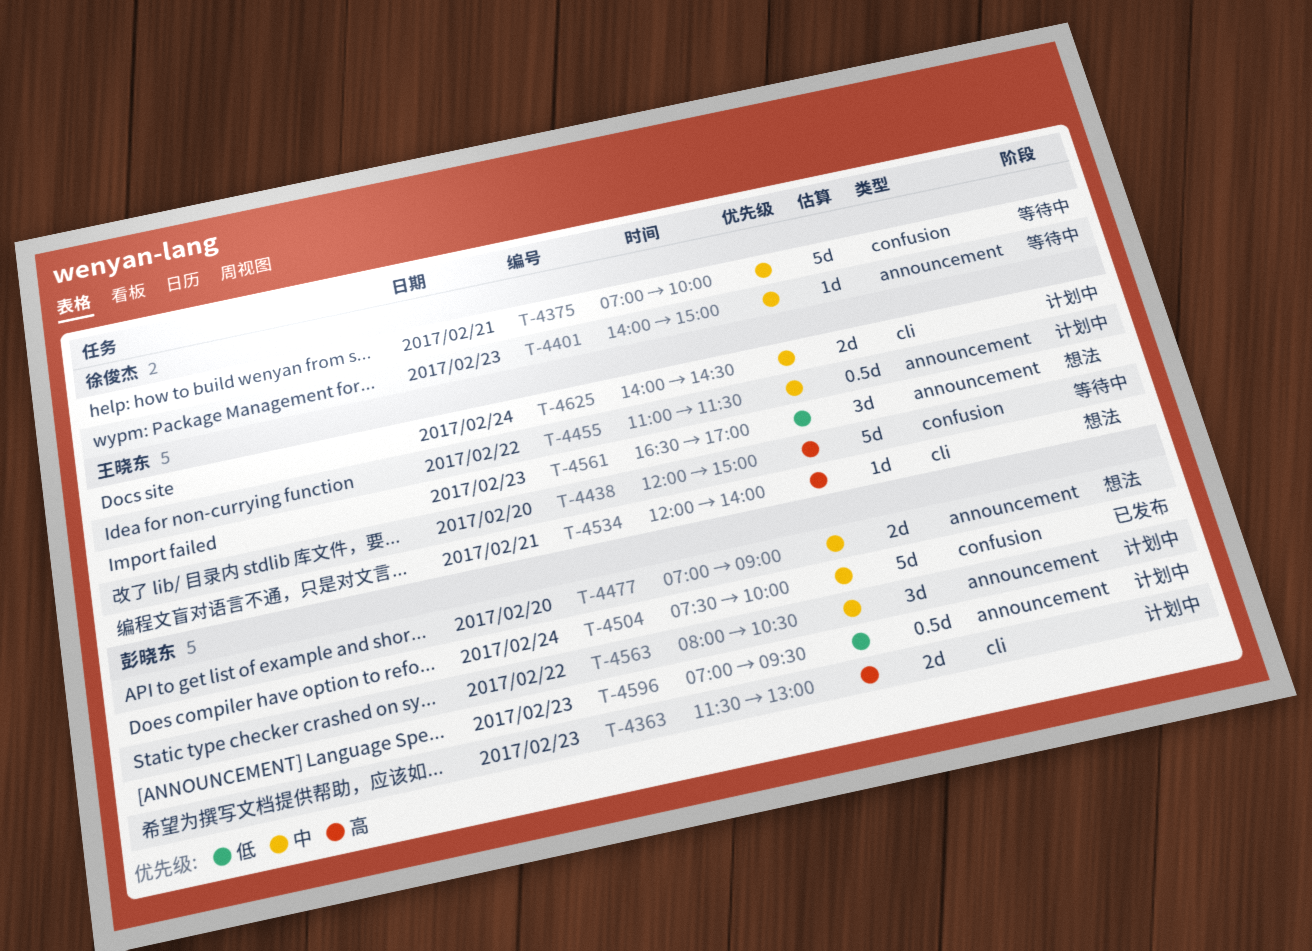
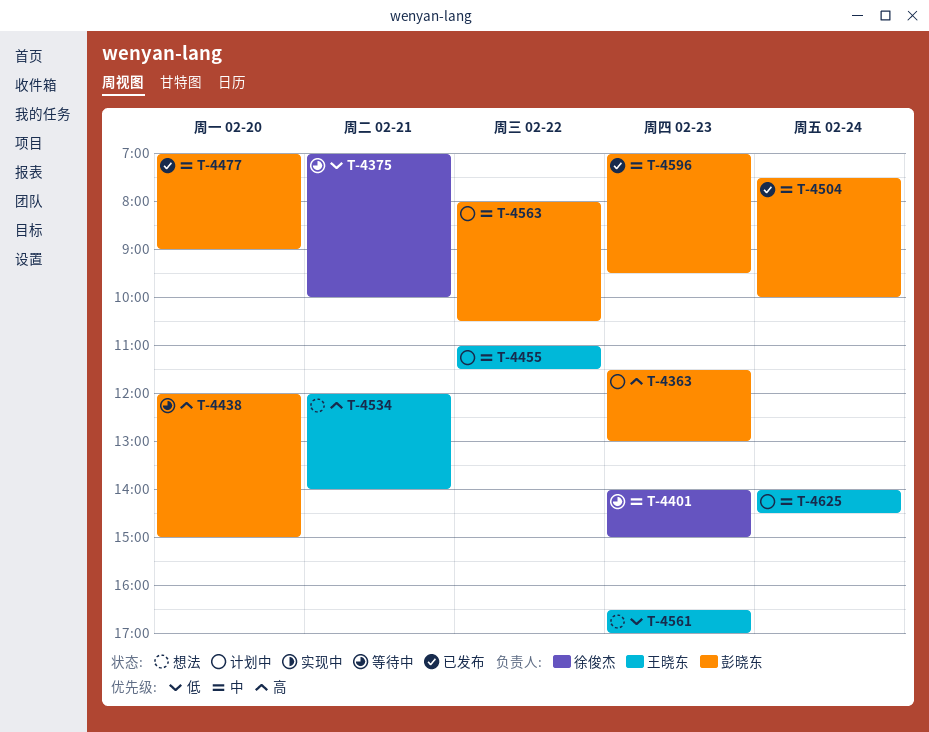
T-4375, priority: 中 -> 低
T-4438, owner: 王晓东 -> 彭晓东
T-4477, status: 想法 -> 已发布
T-4596, status: 计划中 -> 已发布
T-4596, priority: 低 -> 中

